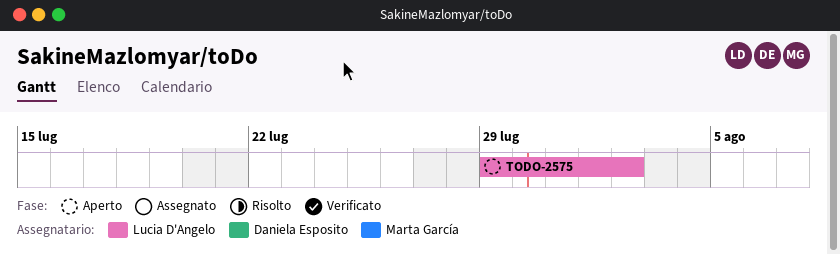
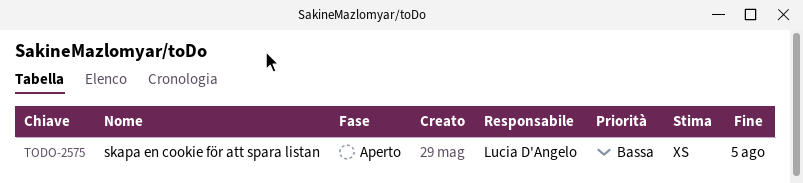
TODO-2575, due: Aug 2 -> Aug 5

